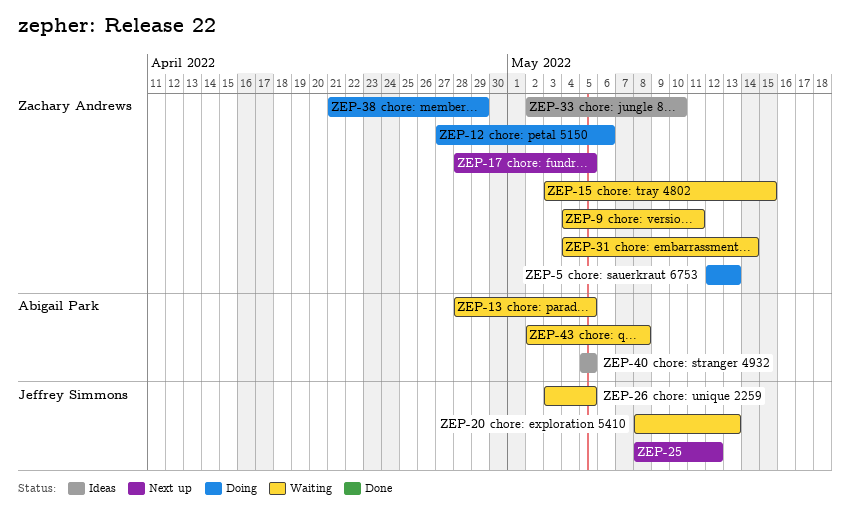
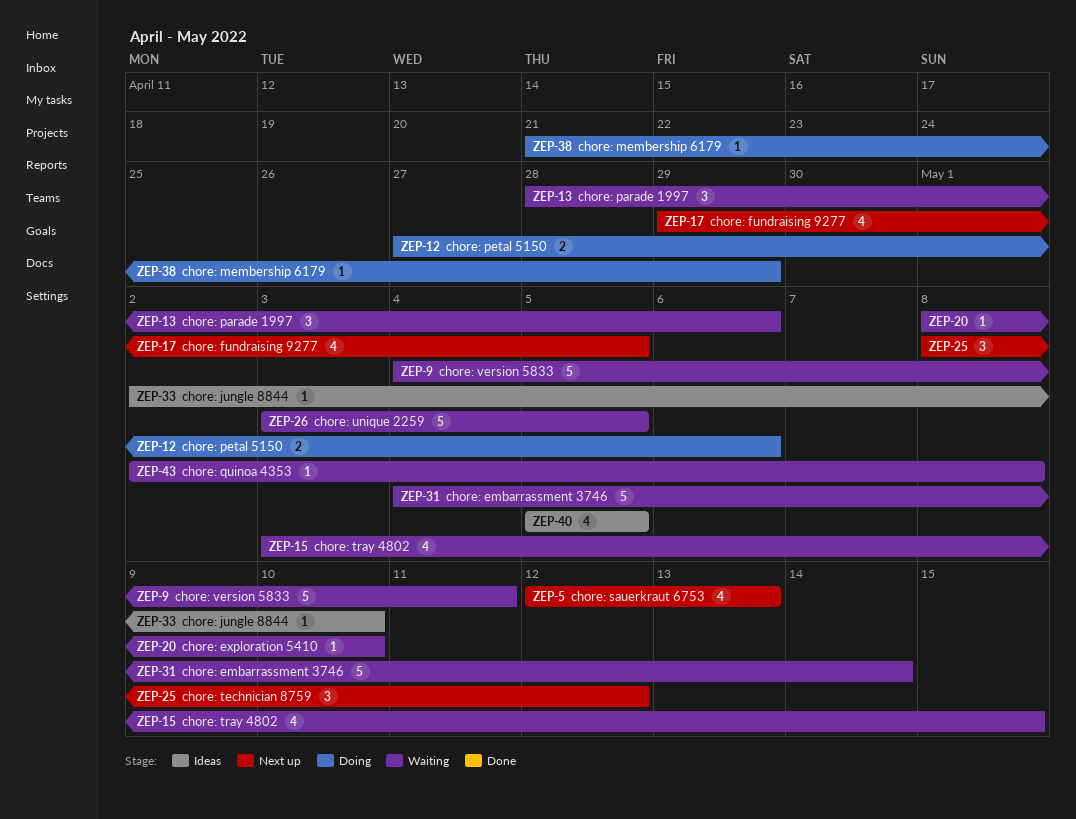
ZEP-5, status: Doing -> Next up
ZEP-13, due: May 5 -> May 6
ZEP-17, start: Apr 28 -> Apr 29
ZEP-20, due: May 13 -> May 10

